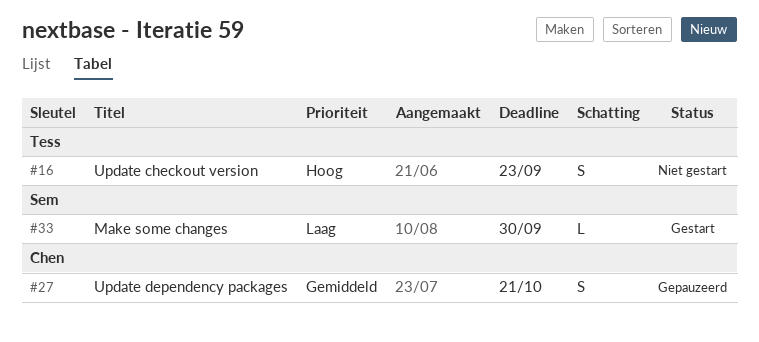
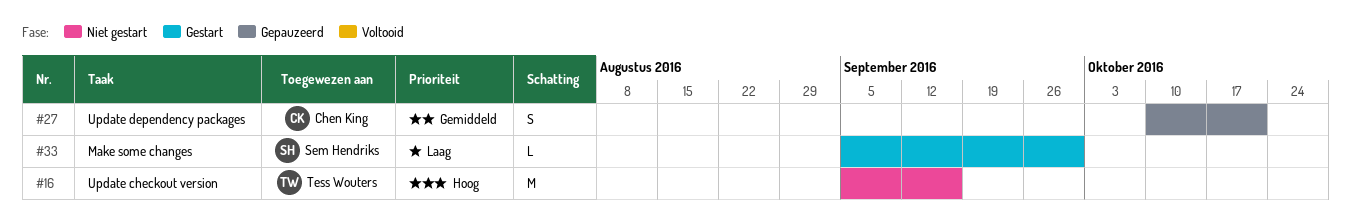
#16, estimate: S -> M
#16, due: Sep 23 -> Sep 16

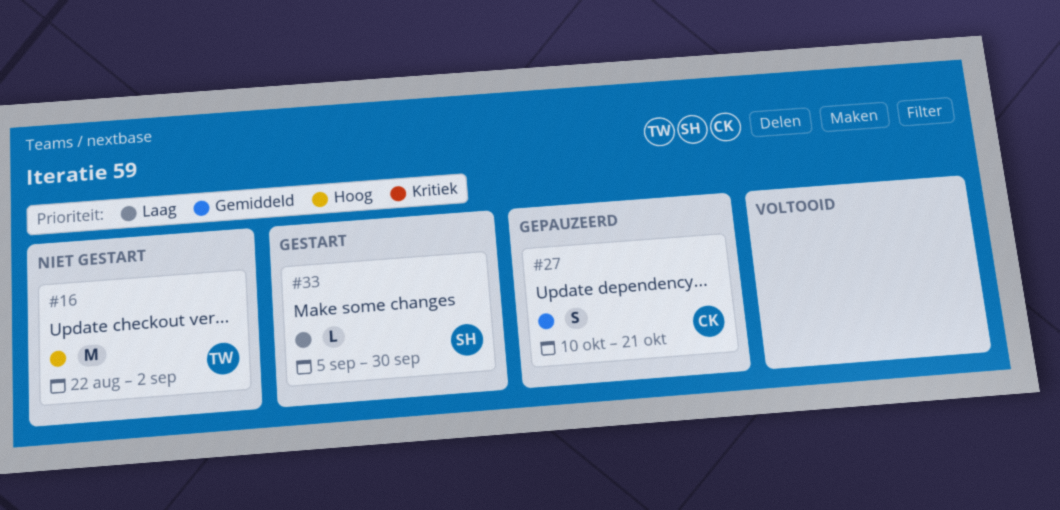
#16, start: Sep 5 -> Aug 22
#16, due: Sep 16 -> Sep 2

